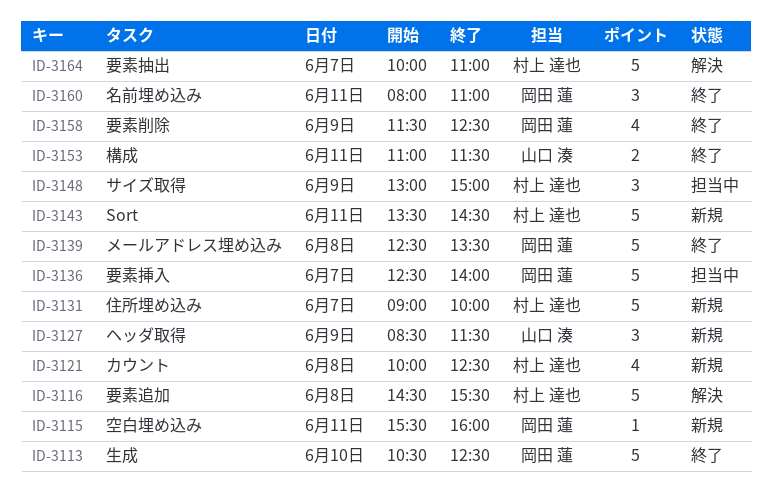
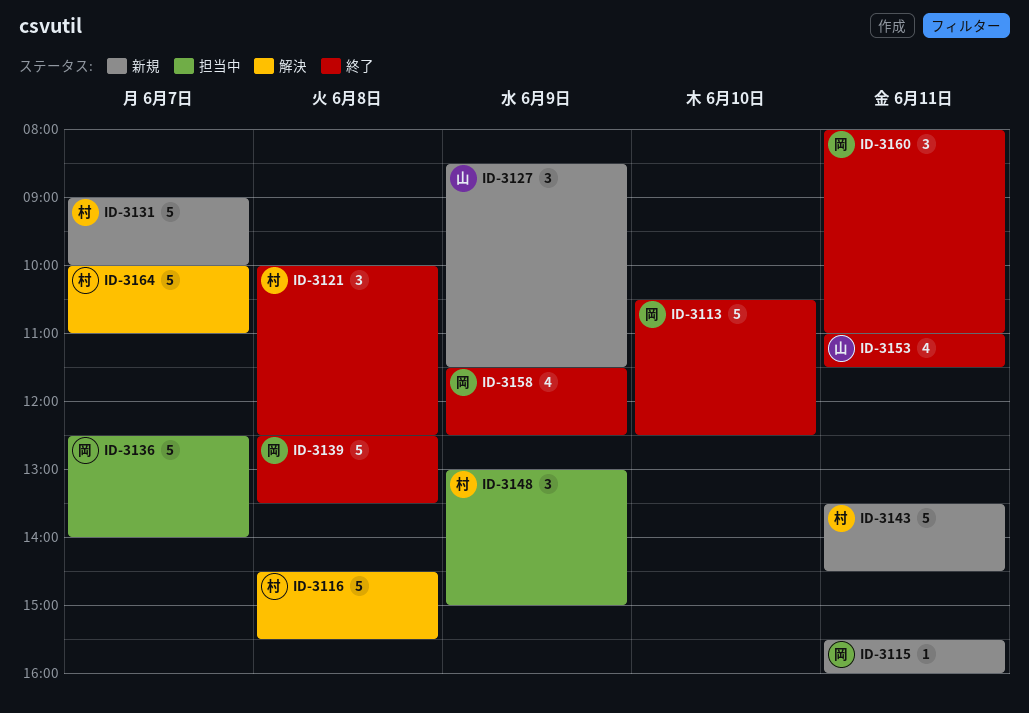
ID-3121, status: 新規 -> 終了
ID-3121, estimate: 4 -> 3
ID-3153, estimate: 2 -> 4

